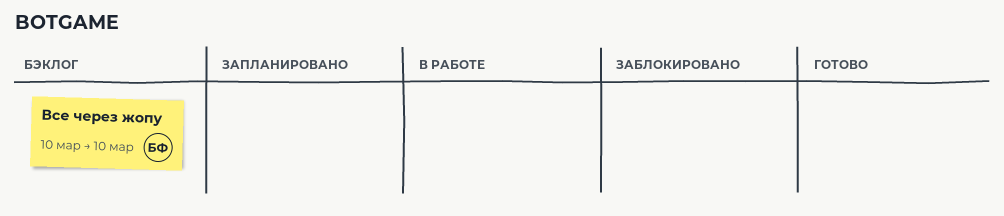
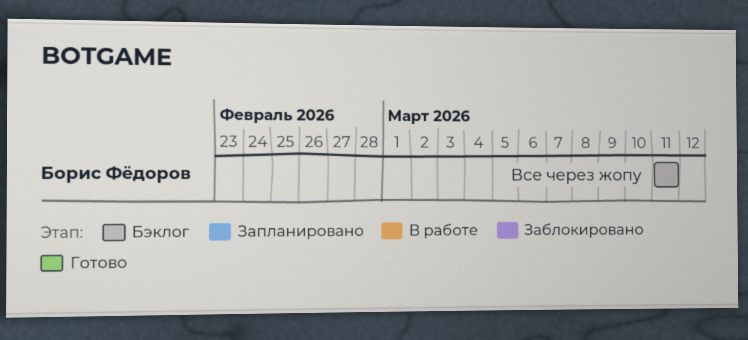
Все через жопу, start: Mar 10 -> Mar 11
Все через жопу, due: Mar 10 -> Mar 11

